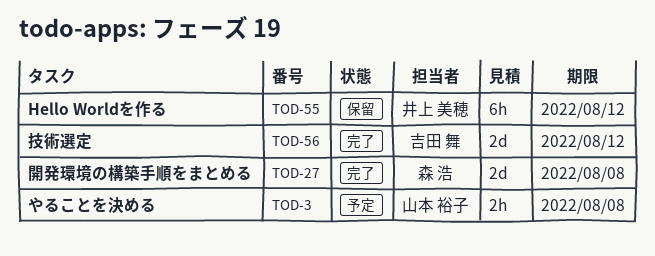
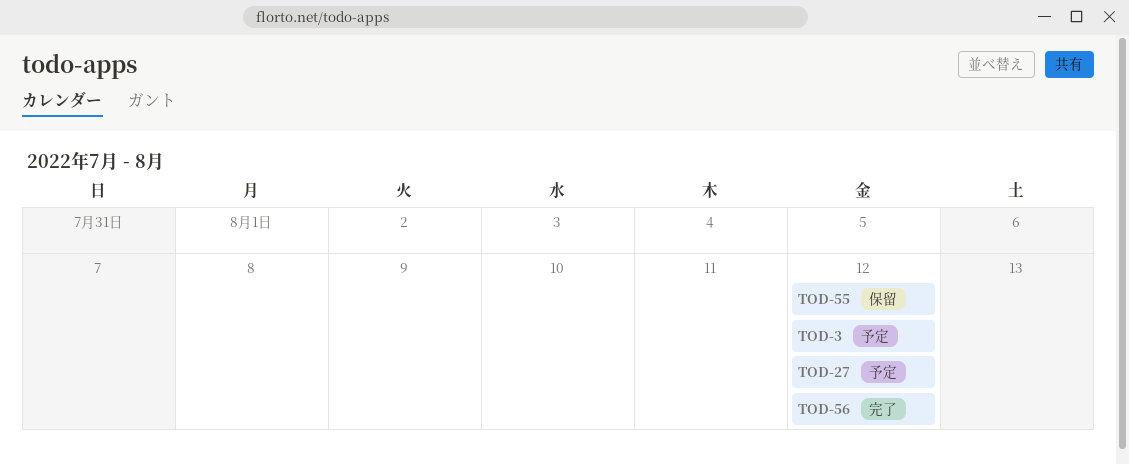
TOD-3, due: Aug 8 -> Aug 12
TOD-27, status: 完了 -> 予定
TOD-27, due: Aug 8 -> Aug 12

